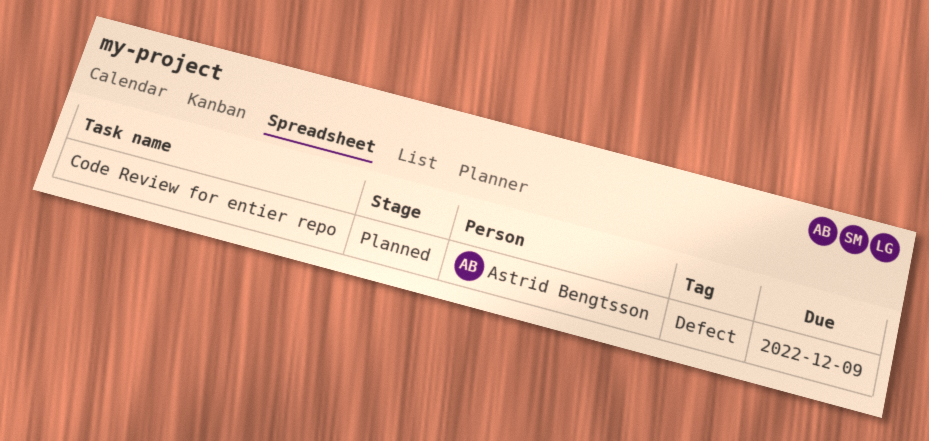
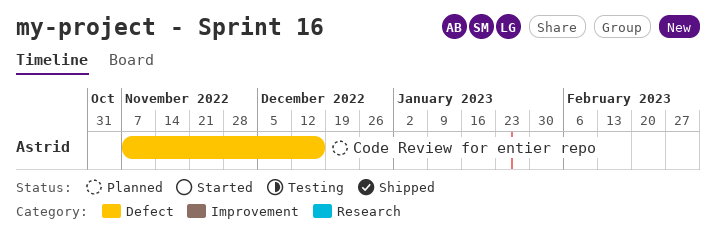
Code Review for entier repo, due: Dec 9 -> Dec 16

